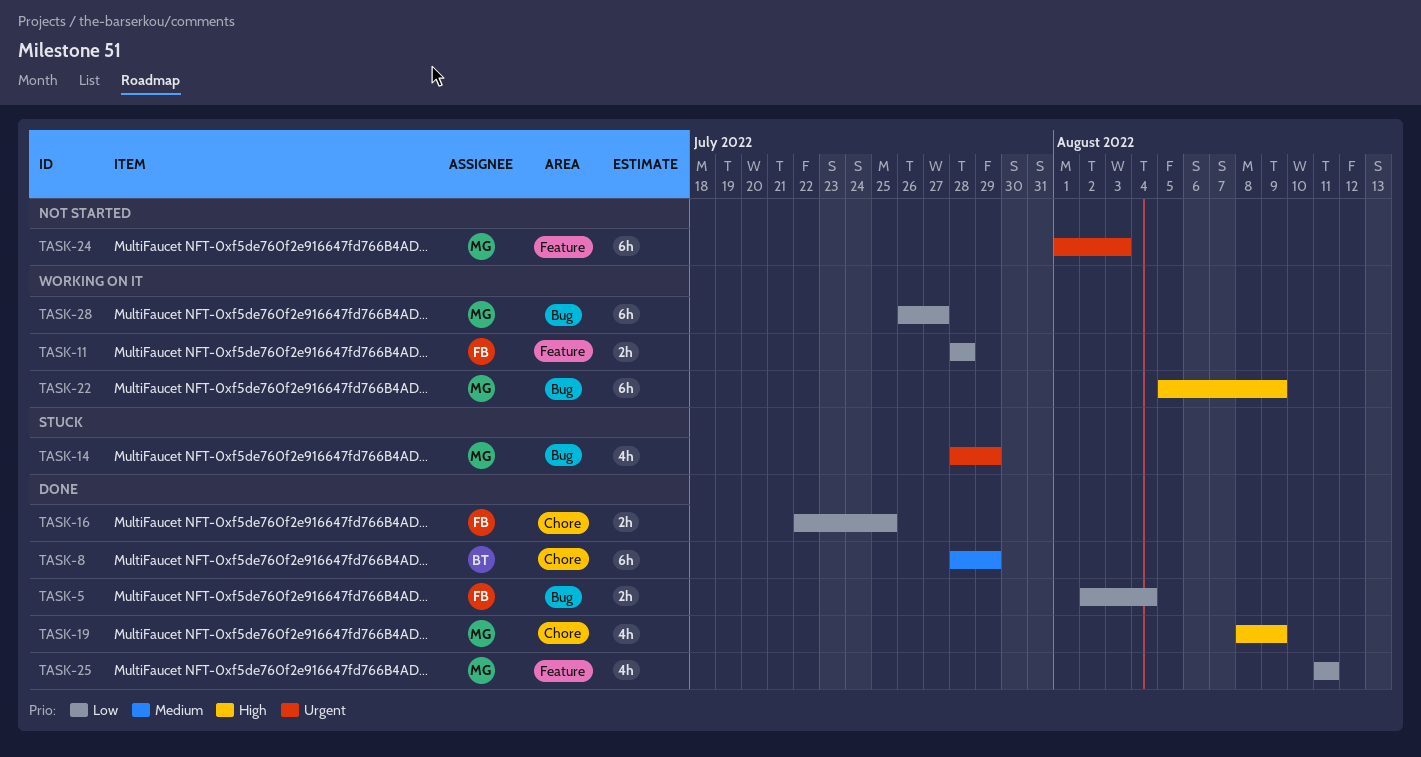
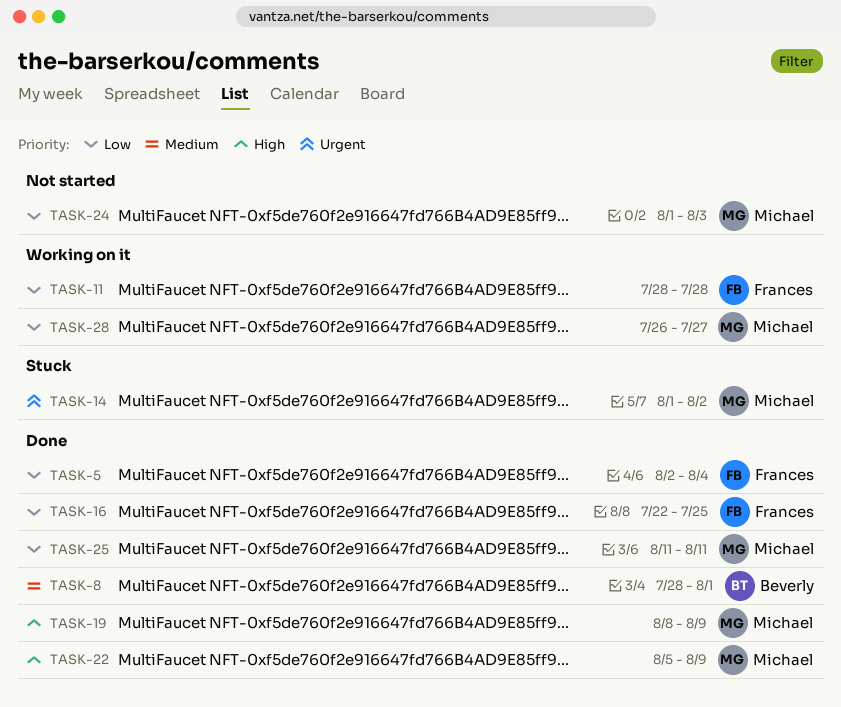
TASK-8, due: Jul 29 -> Aug 1
TASK-14, start: Jul 28 -> Aug 1
TASK-14, due: Jul 29 -> Aug 2
TASK-22, status: Working on it -> Done
TASK-24, priority: Urgent -> Low

